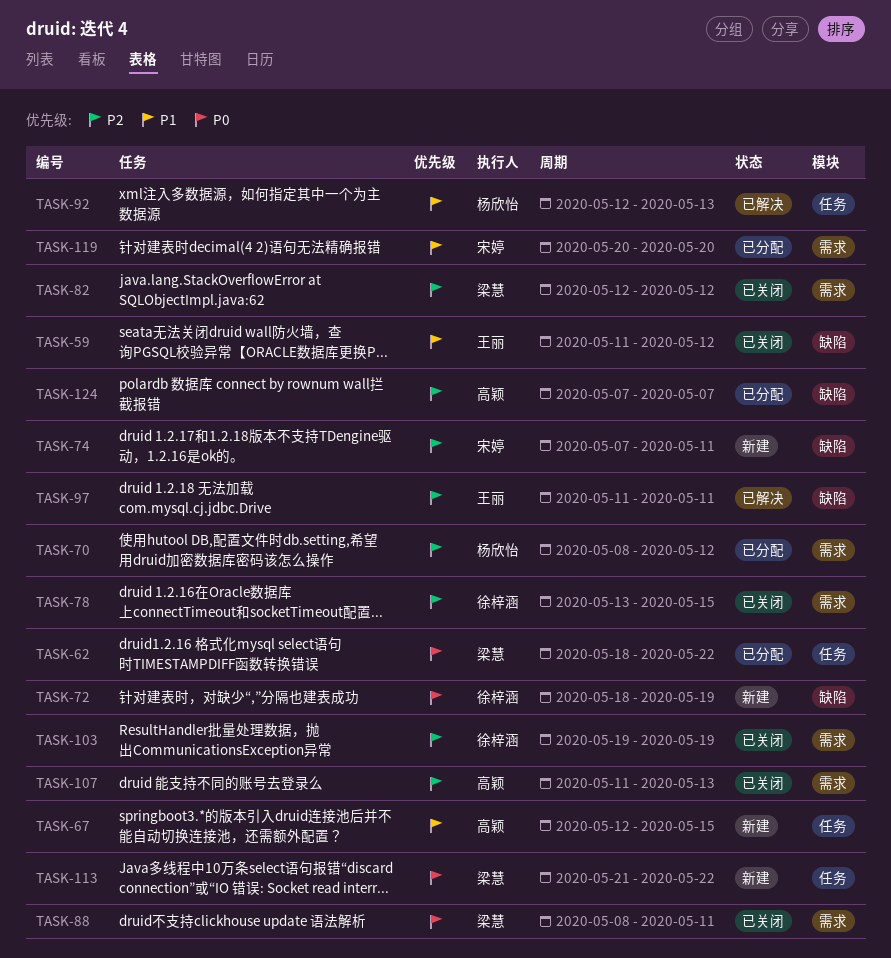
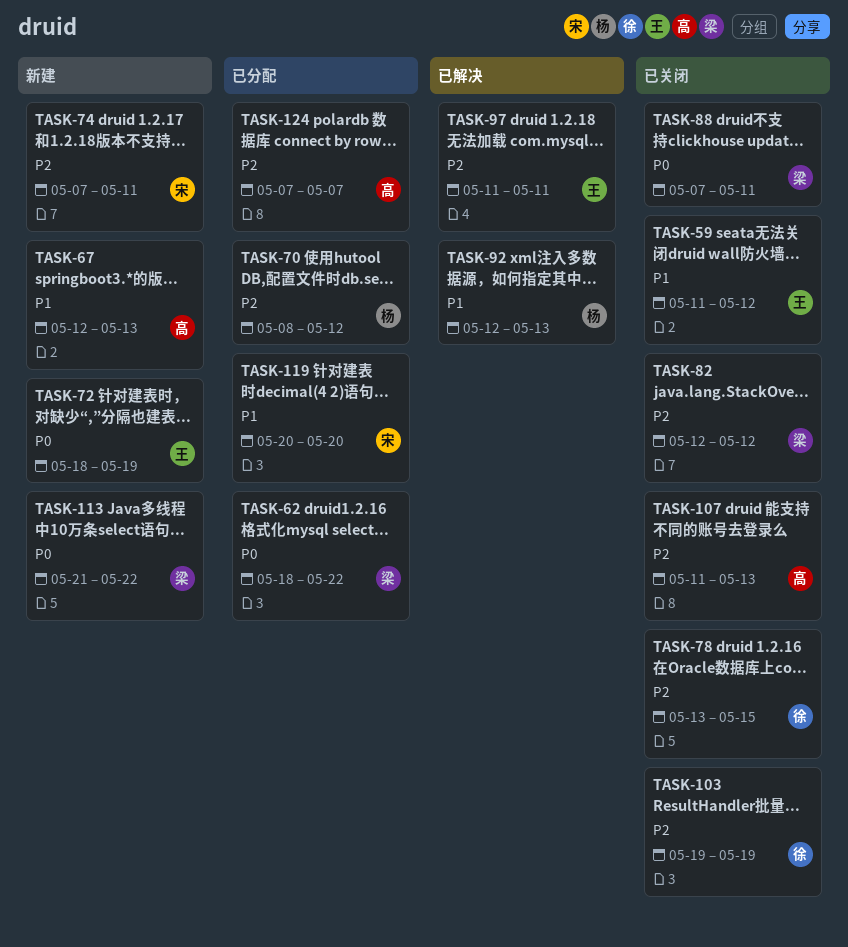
TASK-67, due: May 15 -> May 13
TASK-72, owner: 徐梓涵 -> 王丽
TASK-88, start: May 8 -> May 7

